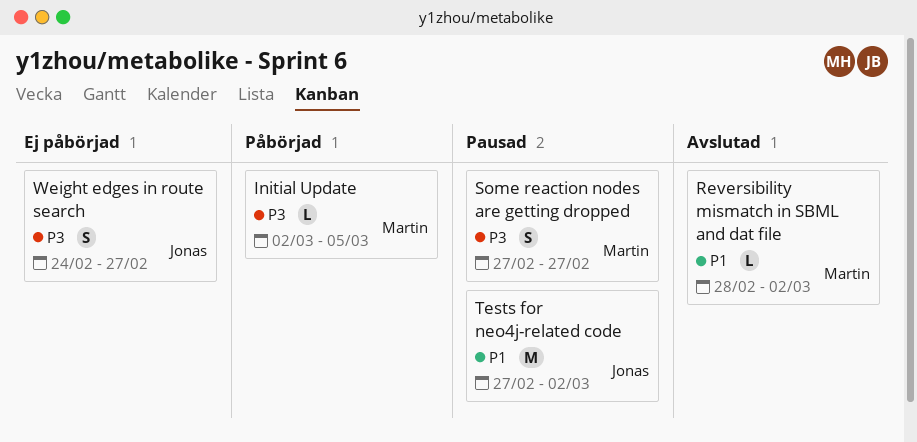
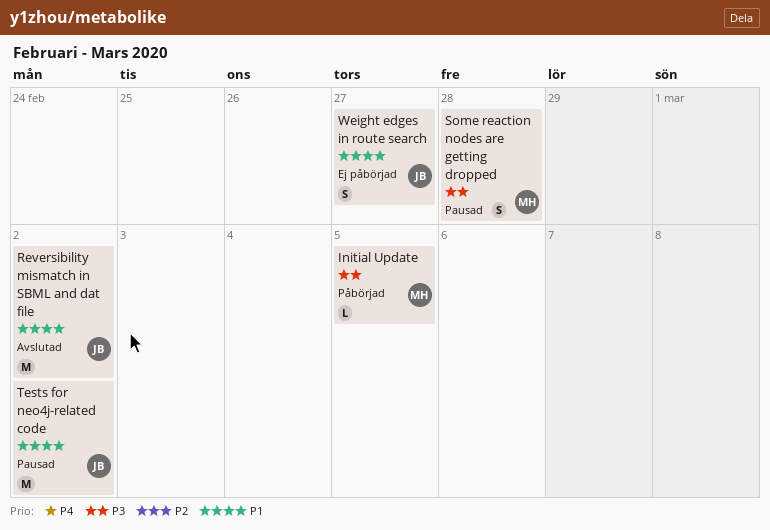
Reversibility mismatch in SBML and dat file, owner: Martin -> Jonas
Reversibility mismatch in SBML and dat file, estimate: L -> M
Some reaction nodes are getting dropped, due: Feb 27 -> Feb 28
Weight edges in route search, priority: P3 -> P1

